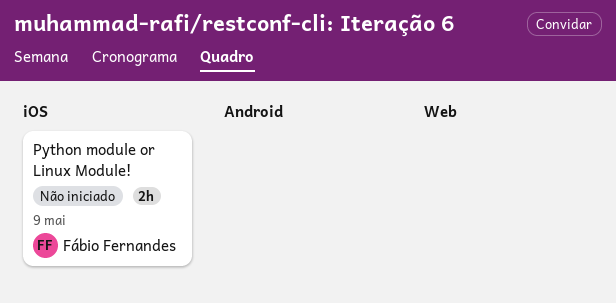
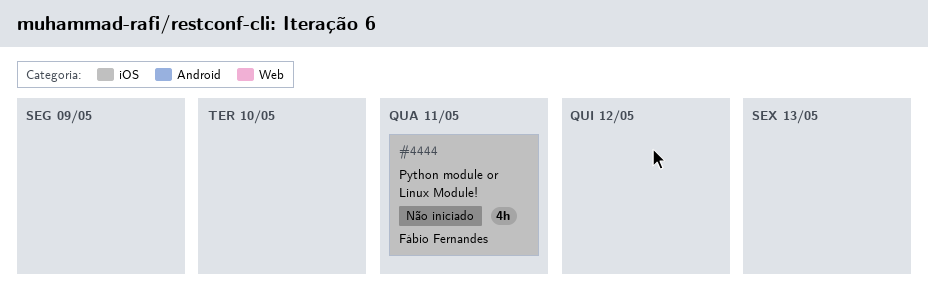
Python module or Linux Module!, estimate: 2h -> 4h
Python module or Linux Module!, due: May 9 -> May 11

